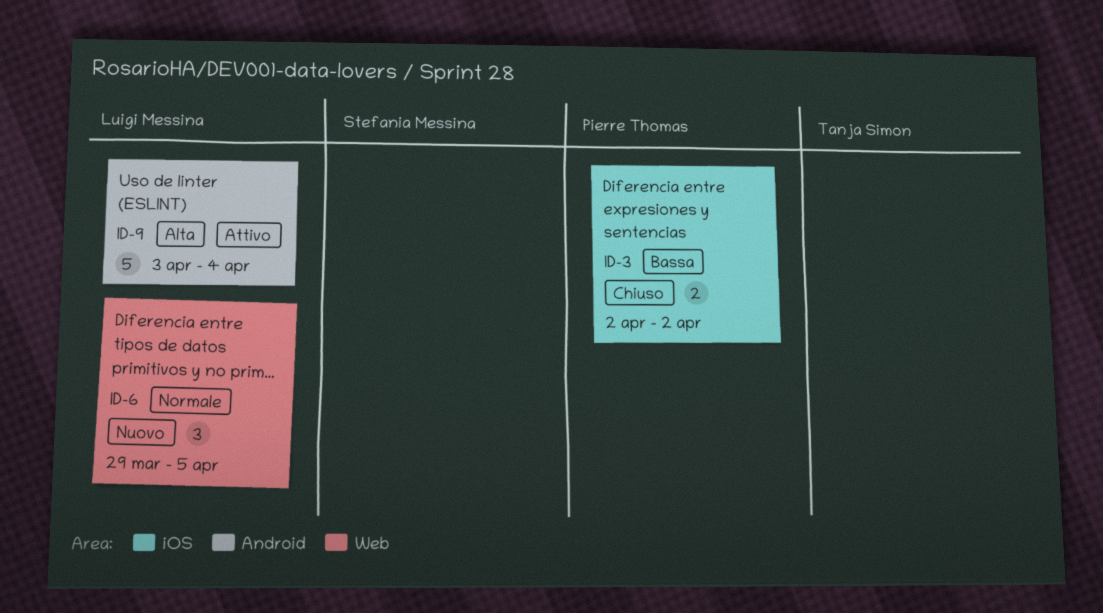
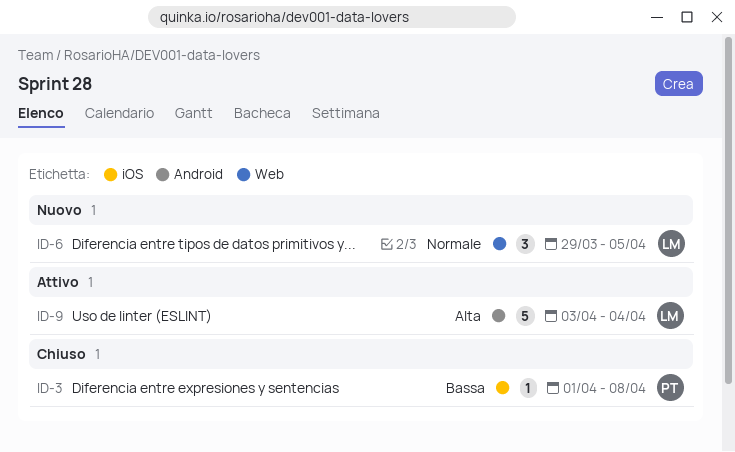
ID-3, estimate: 2 -> 1
ID-3, start: Apr 2 -> Apr 1
ID-3, due: Apr 2 -> Apr 8

